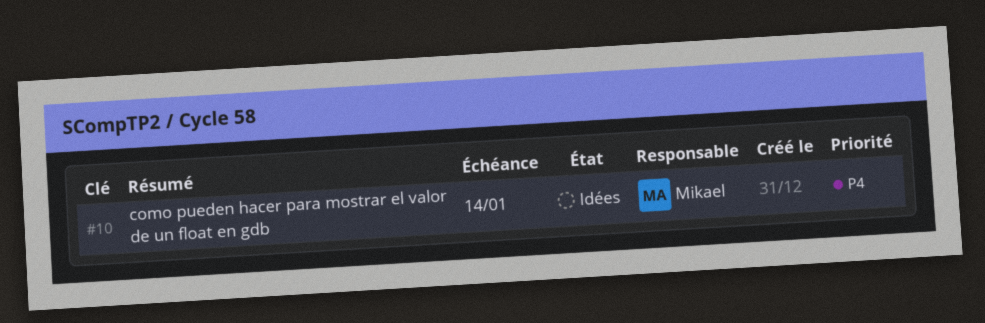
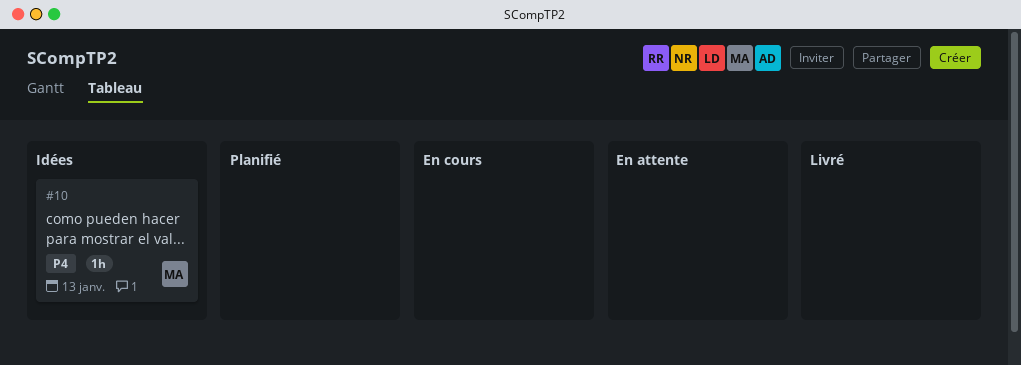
#10, due: Jan 14 -> Jan 13

